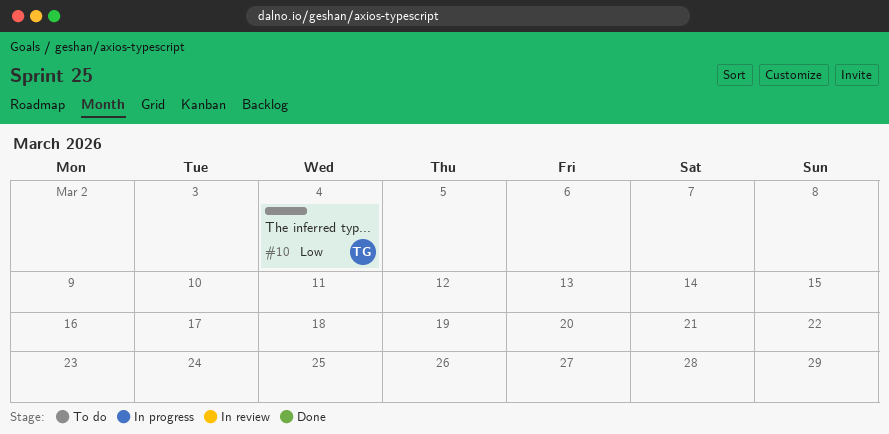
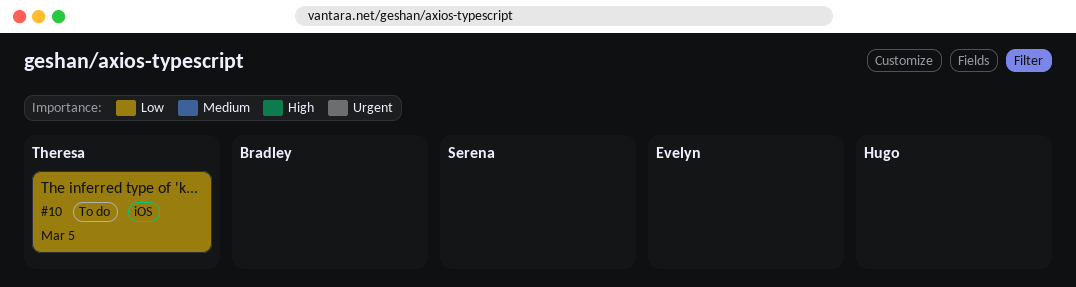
#10, due: Mar 4 -> Mar 5

